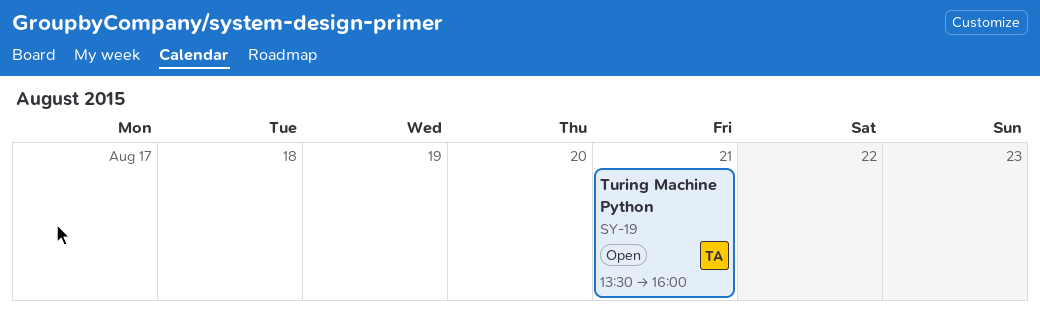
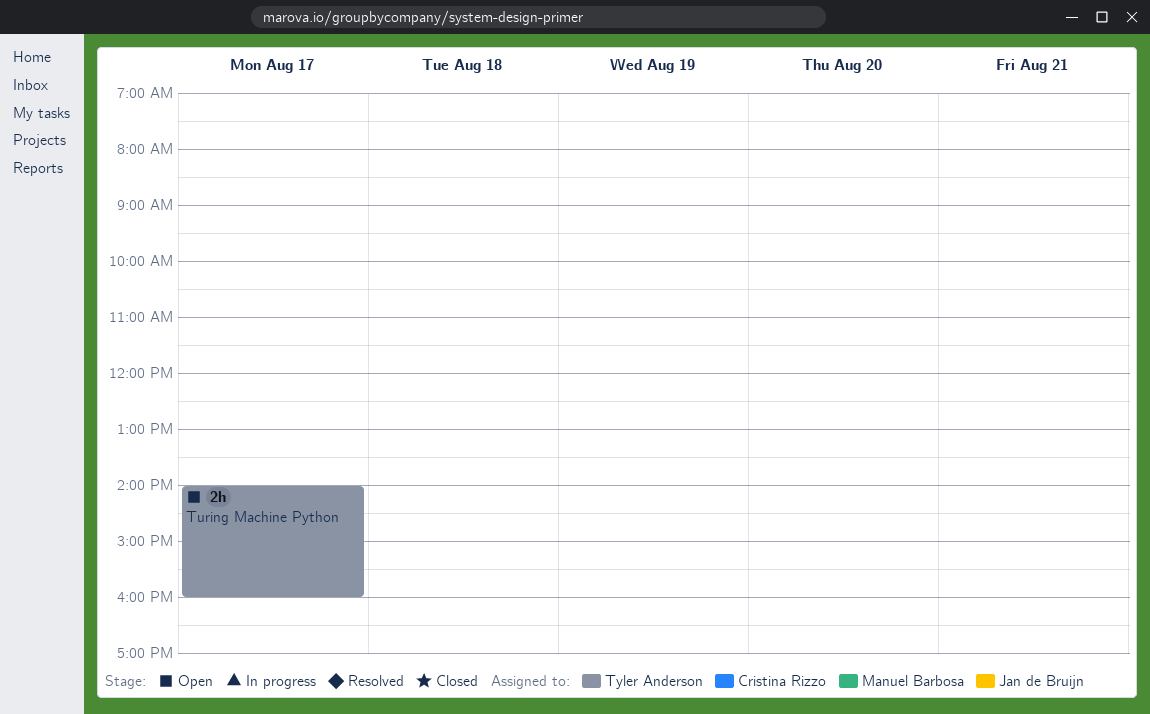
Turing Machine Python, day: Aug 21 -> Aug 17
Turing Machine Python, begins: 13:30 -> 14:00

